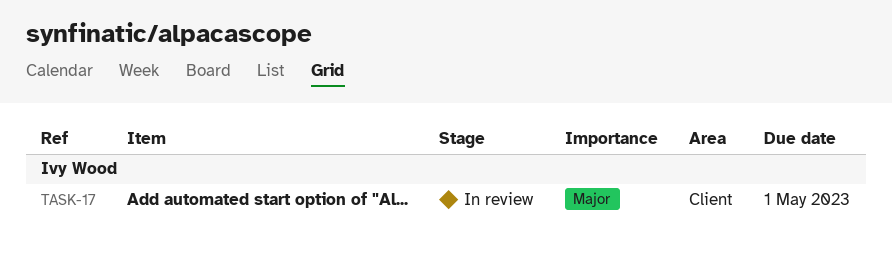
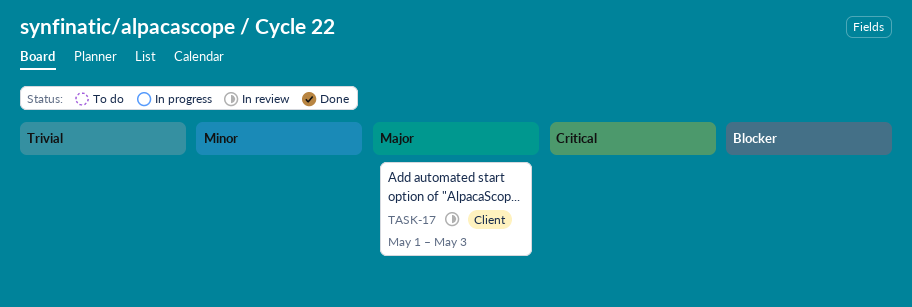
TASK-17, due: May 1 -> May 3

